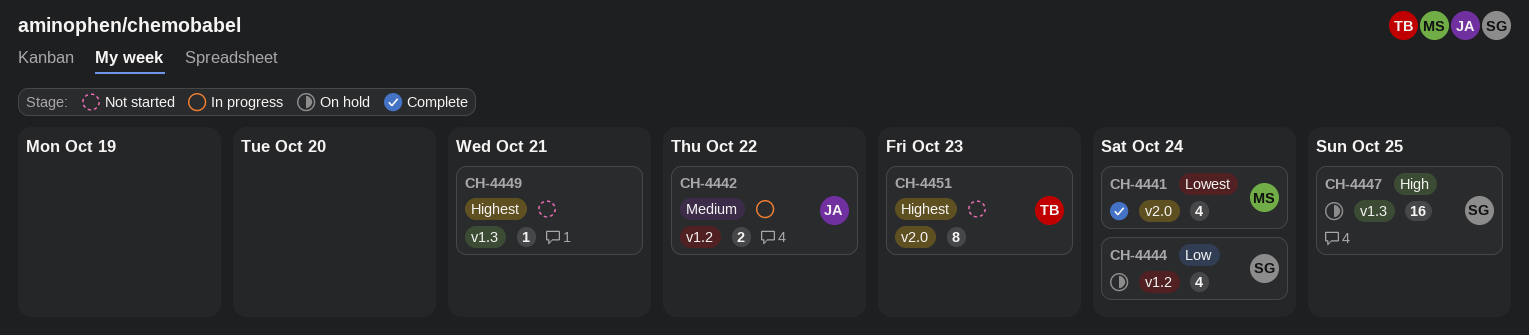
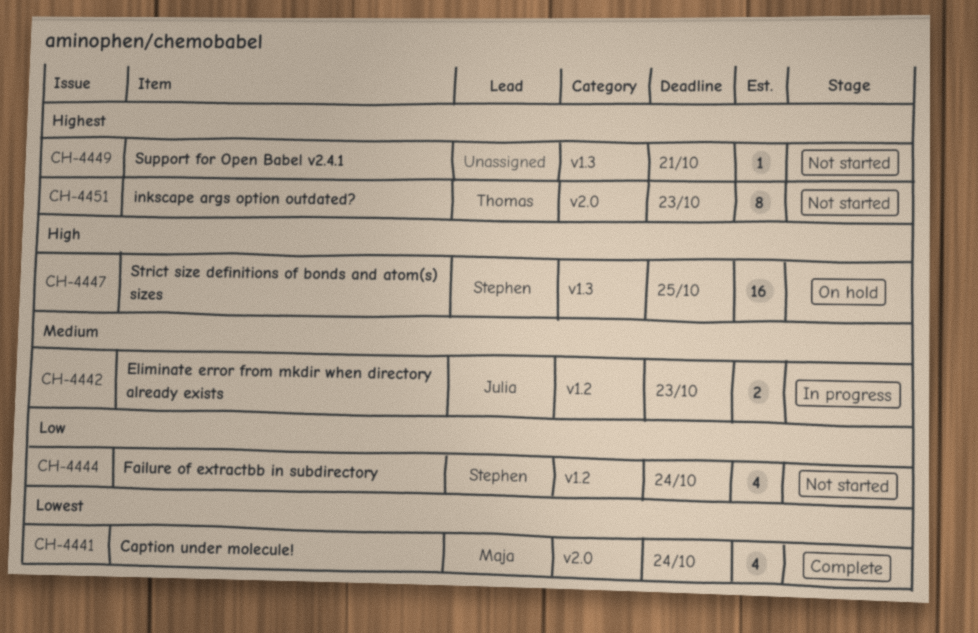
CH-4442, due: Oct 22 -> Oct 23
CH-4444, status: On hold -> Not started

